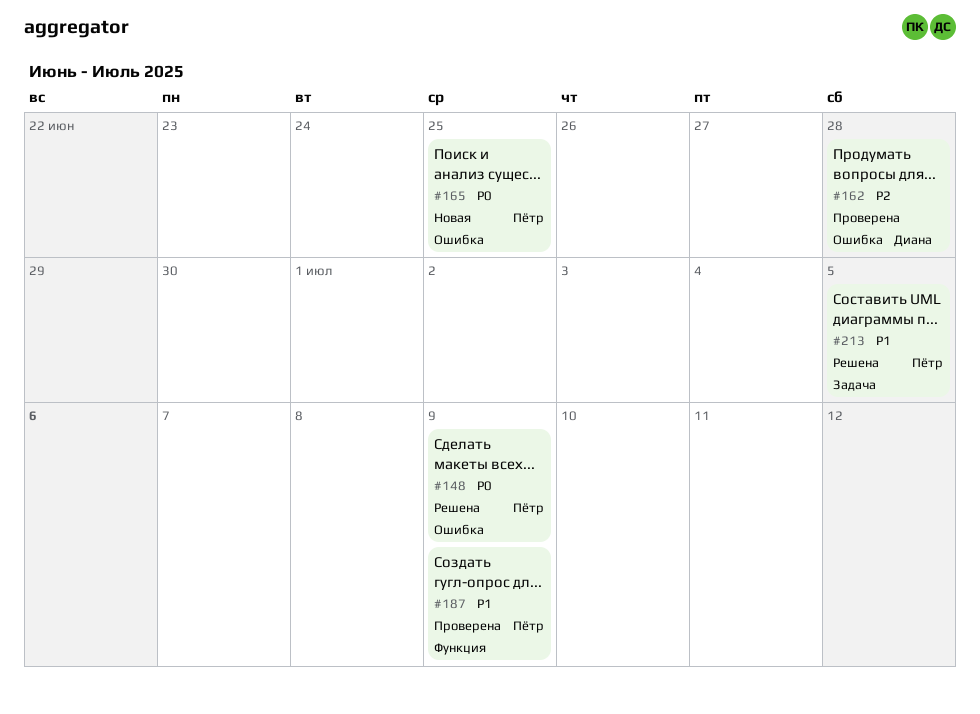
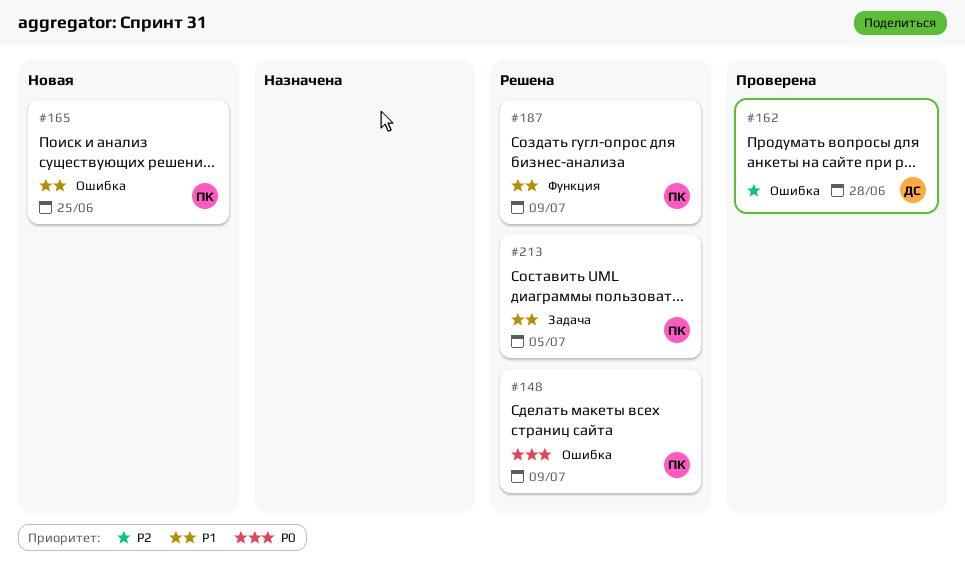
#165, priority: P0 -> P1
#187, status: Проверена -> Решена

